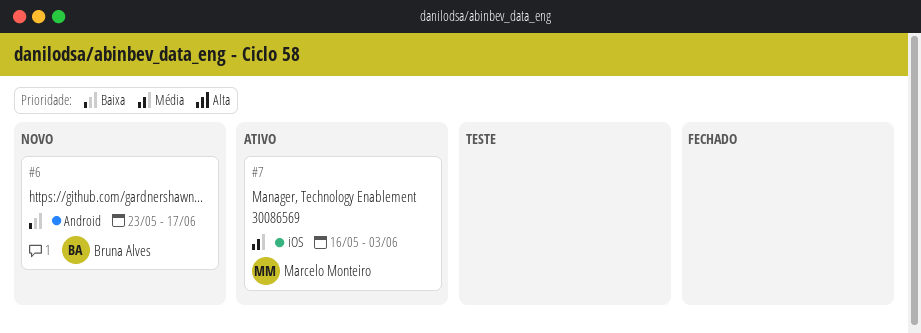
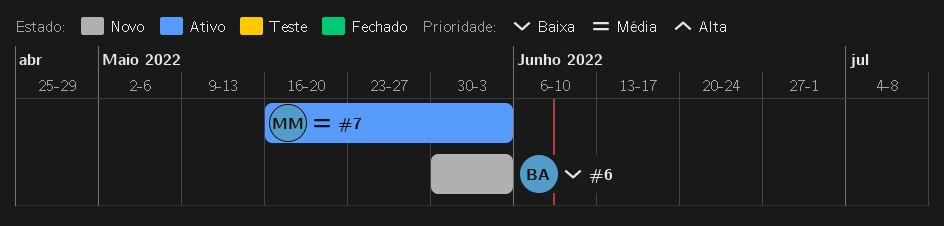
#6, start: May 23 -> May 30
#6, due: Jun 17 -> Jun 3

